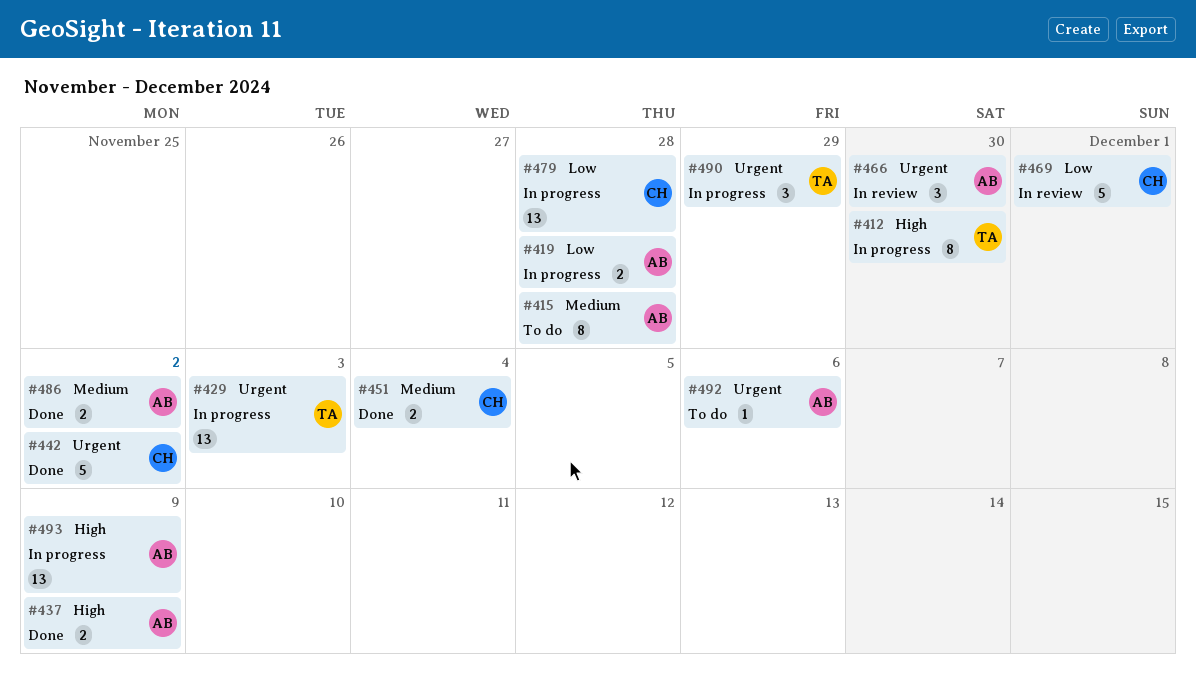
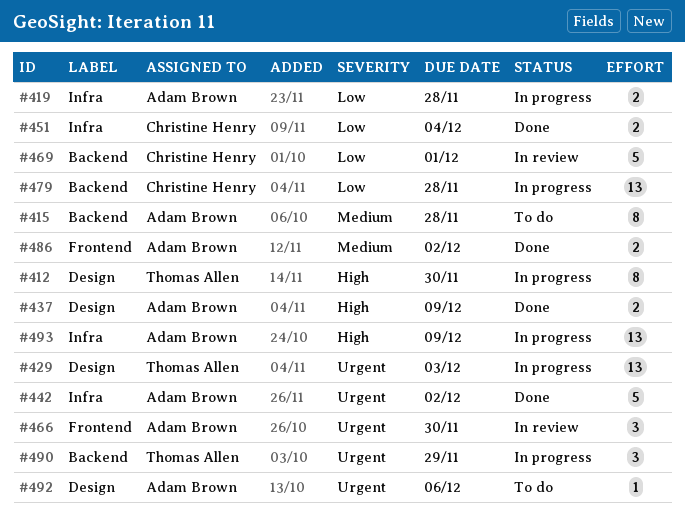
#442, owner: Christine Henry -> Adam Brown
#451, priority: Medium -> Low

